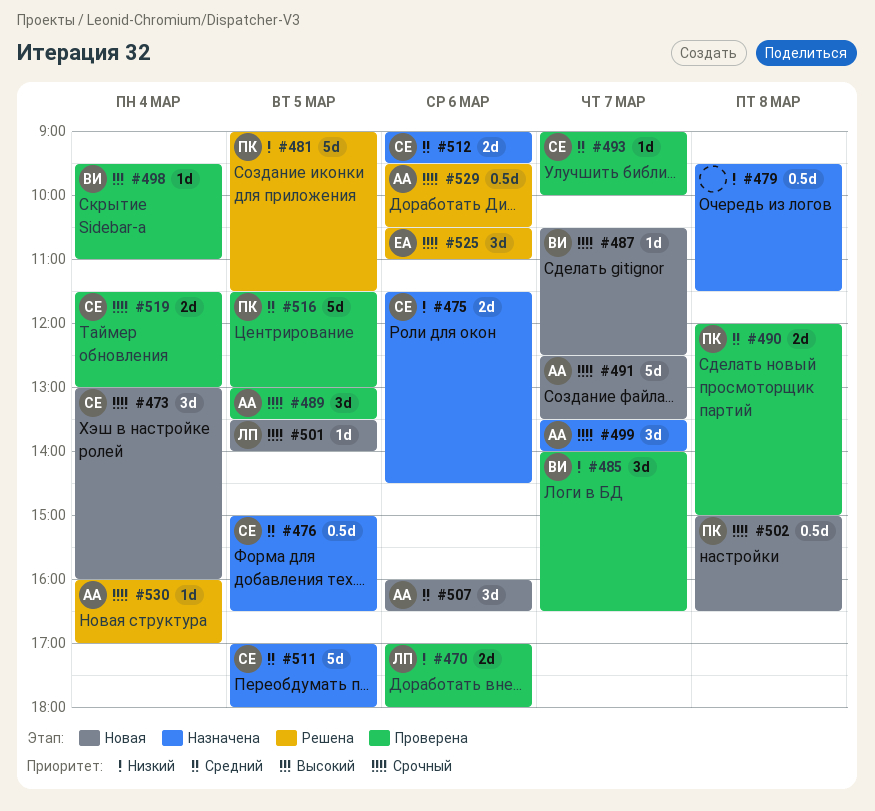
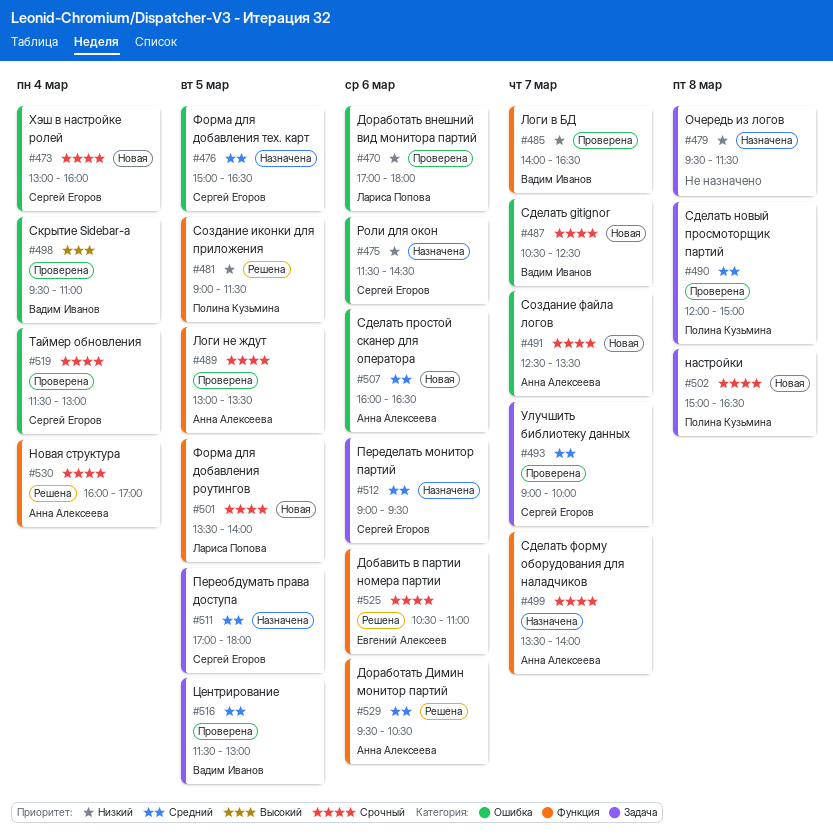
#516, owner: Полина Кузьмина -> Вадим Иванов
#529, priority: Срочный -> Средний

